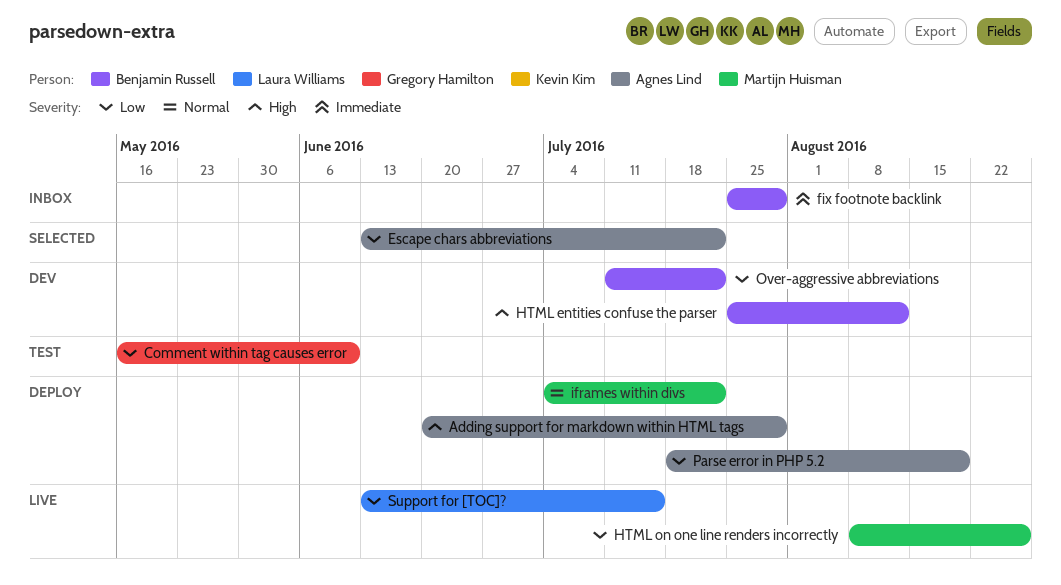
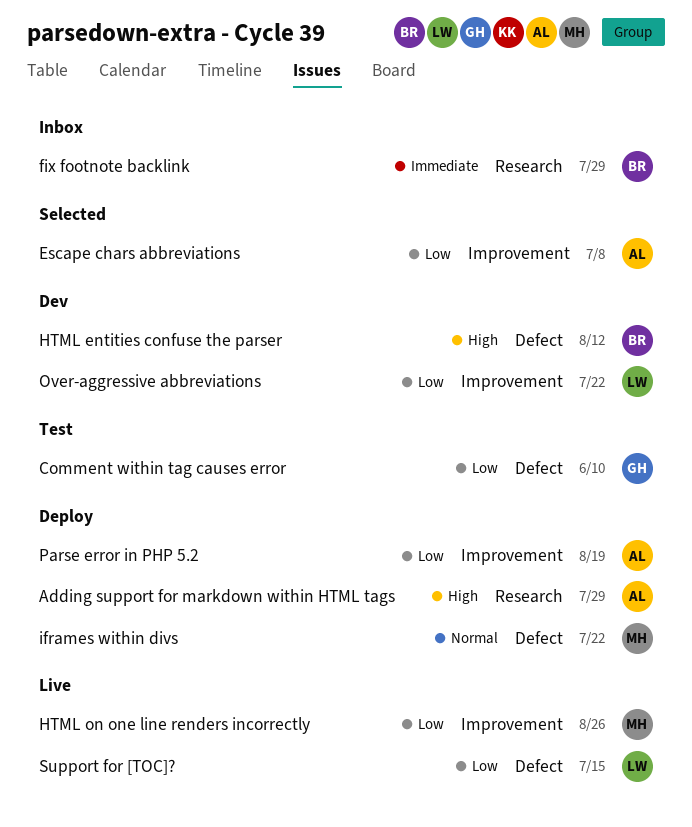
Escape chars abbreviations, due: Jul 22 -> Jul 8
Over-aggressive abbreviations, owner: Benjamin Russell -> Laura Williams

